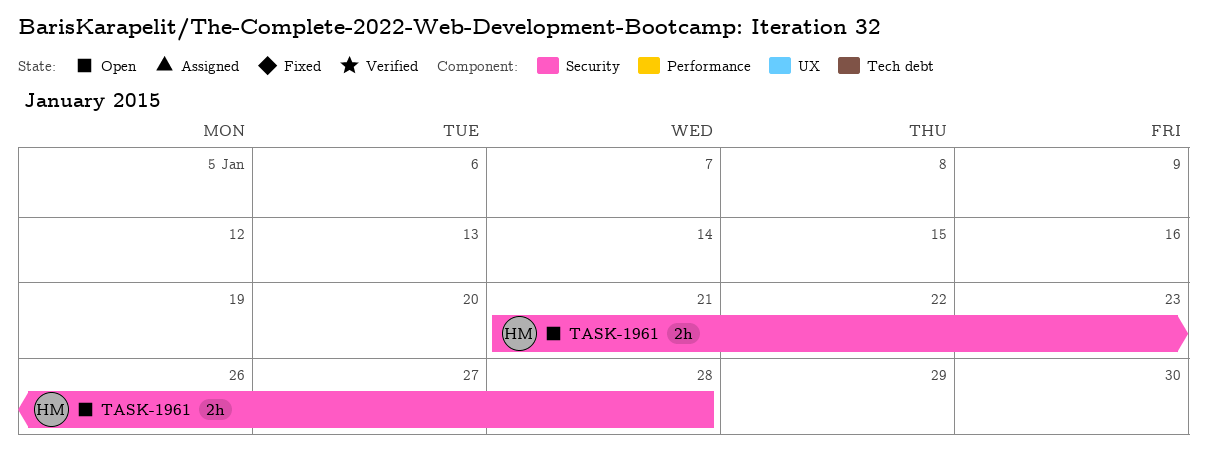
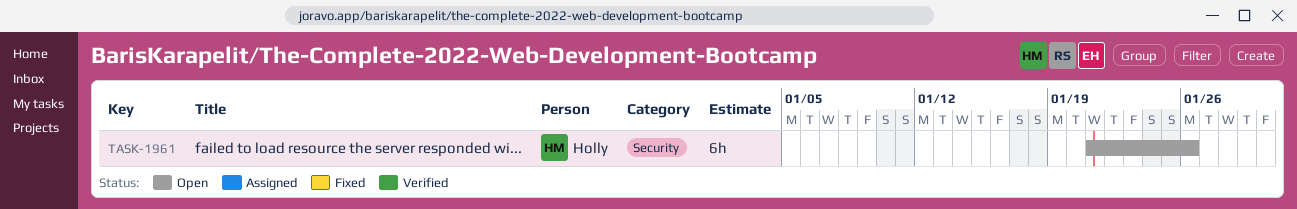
TASK-1961, estimate: 2h -> 6h
TASK-1961, due: Jan 28 -> Jan 26

